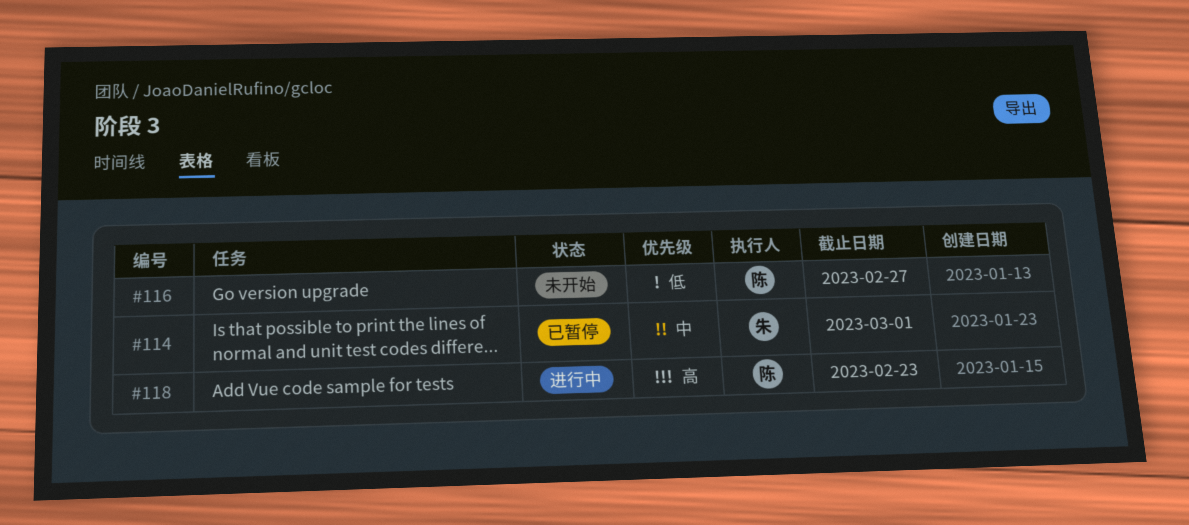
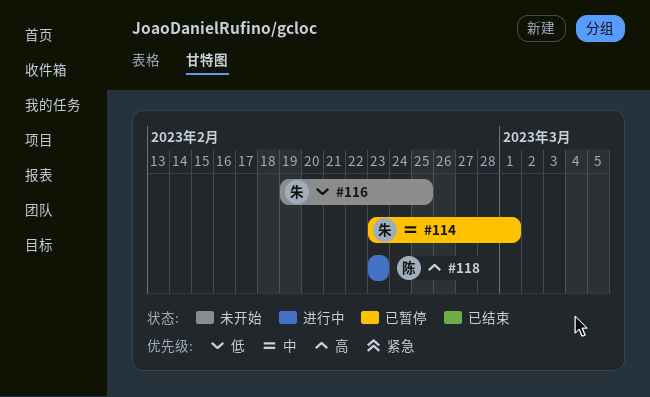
#116, owner: 陈 -> 朱
#116, due: Feb 27 -> Feb 25

